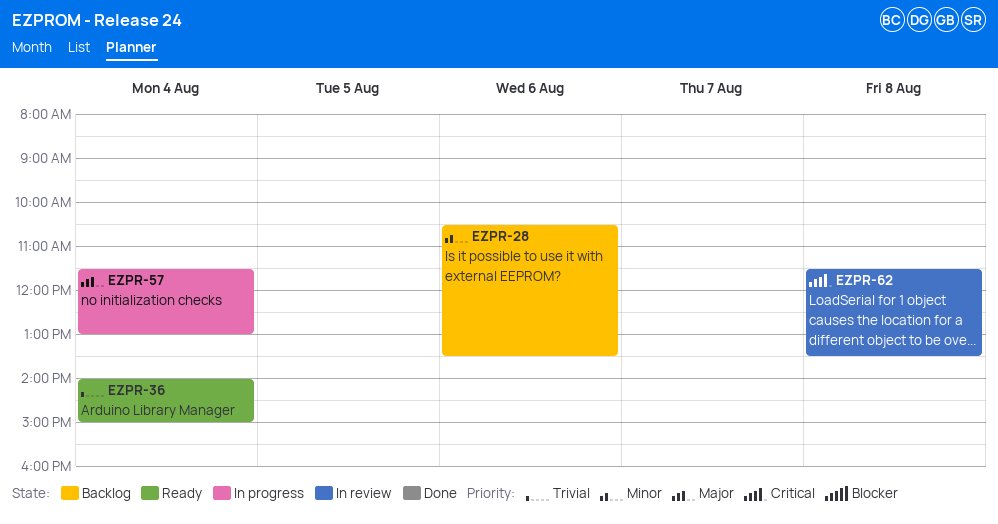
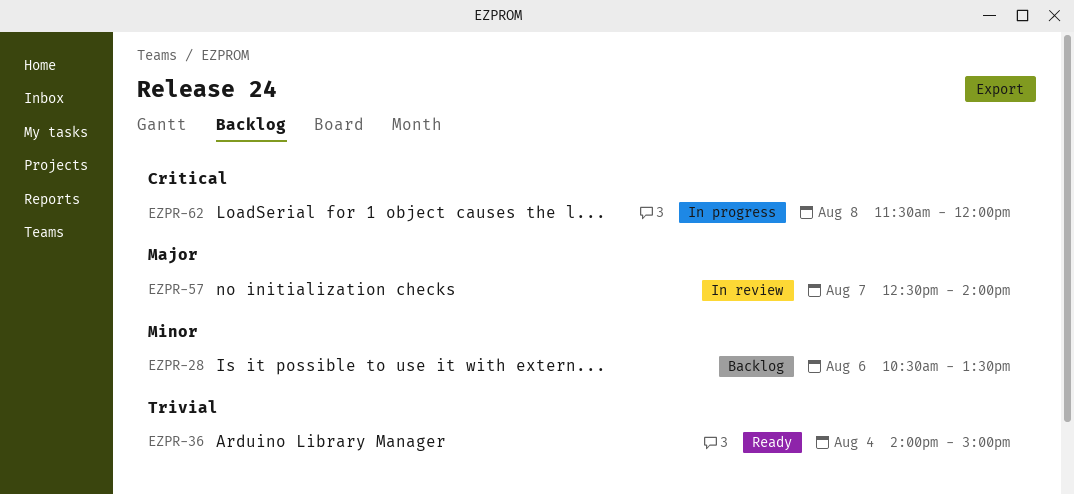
EZPR-57, status: In progress -> In review
EZPR-57, day: Aug 4 -> Aug 7
EZPR-57, begins: 11:30 -> 12:30
EZPR-57, ends: 13:00 -> 14:00
EZPR-62, status: In review -> In progress
EZPR-62, ends: 13:30 -> 12:00

